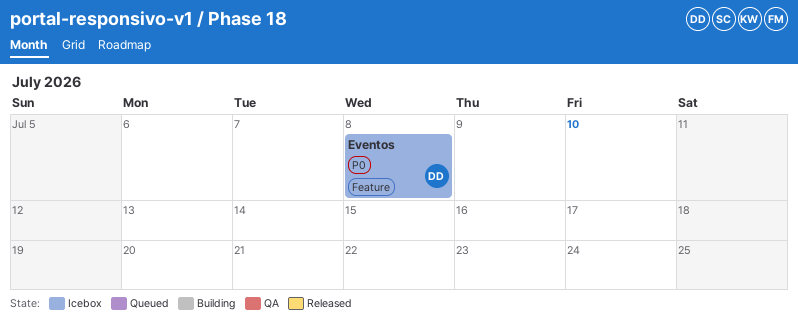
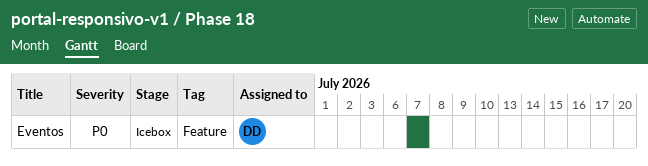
Eventos, due: Jul 8 -> Jul 7

